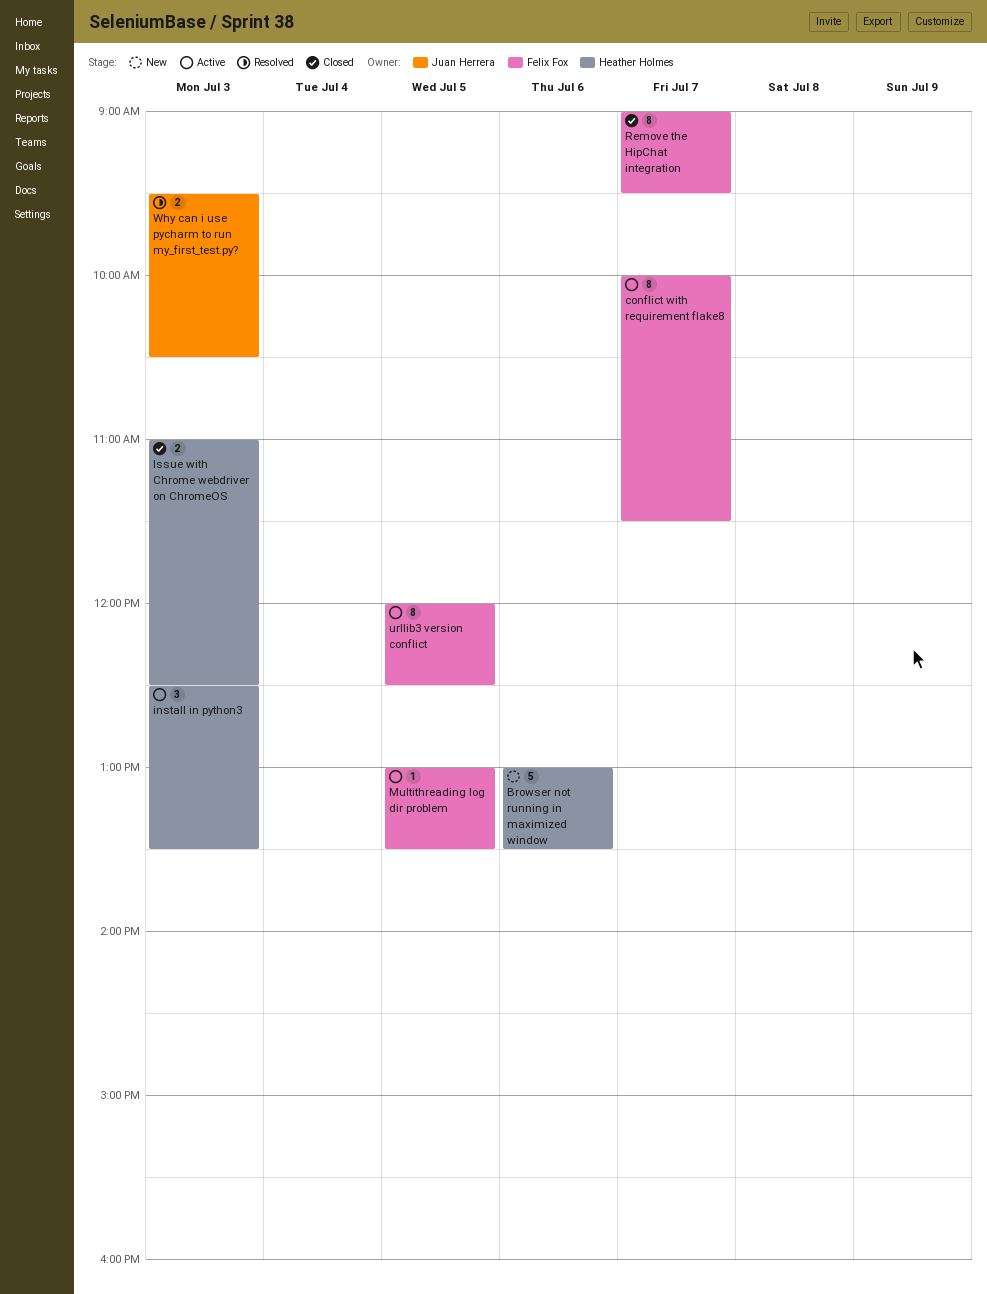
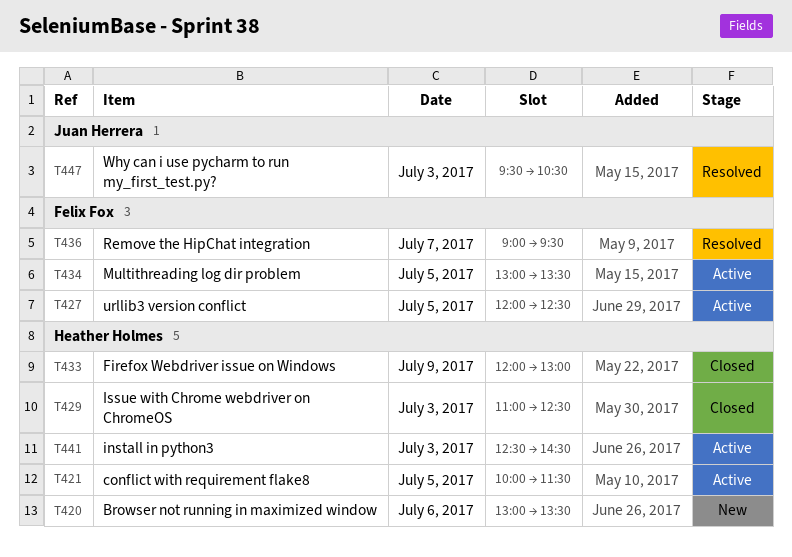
conflict with requirement flake8, owner: Felix Fox -> Heather Holmes
conflict with requirement flake8, day: Jul 7 -> Jul 5
Firefox Webdriver issue on Windows: none -> present
install in python3, ends: 13:30 -> 14:30
Remove the HipChat integration, status: Closed -> Resolved

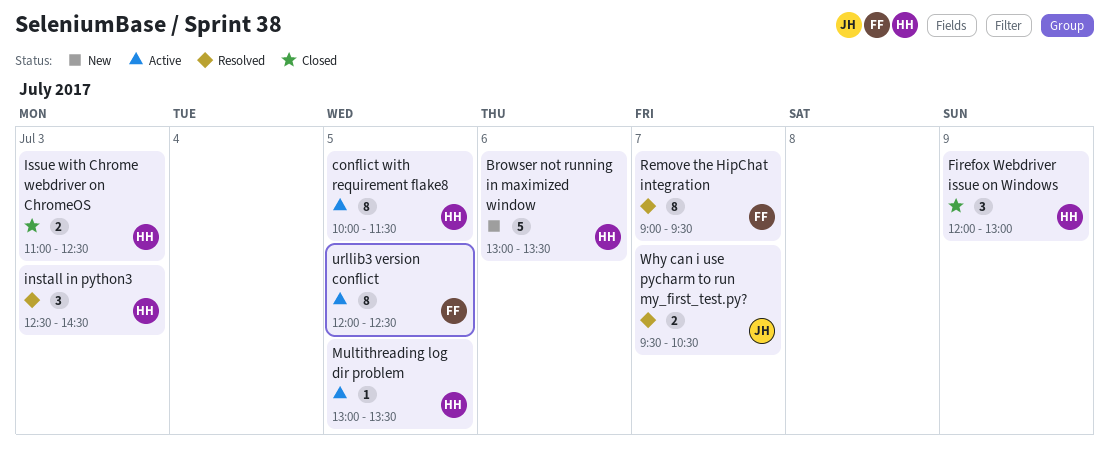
install in python3, status: Active -> Resolved
Multithreading log dir problem, owner: Felix Fox -> Heather Holmes
Why can i use pycharm to run my_first_test.py?, day: Jul 3 -> Jul 7

